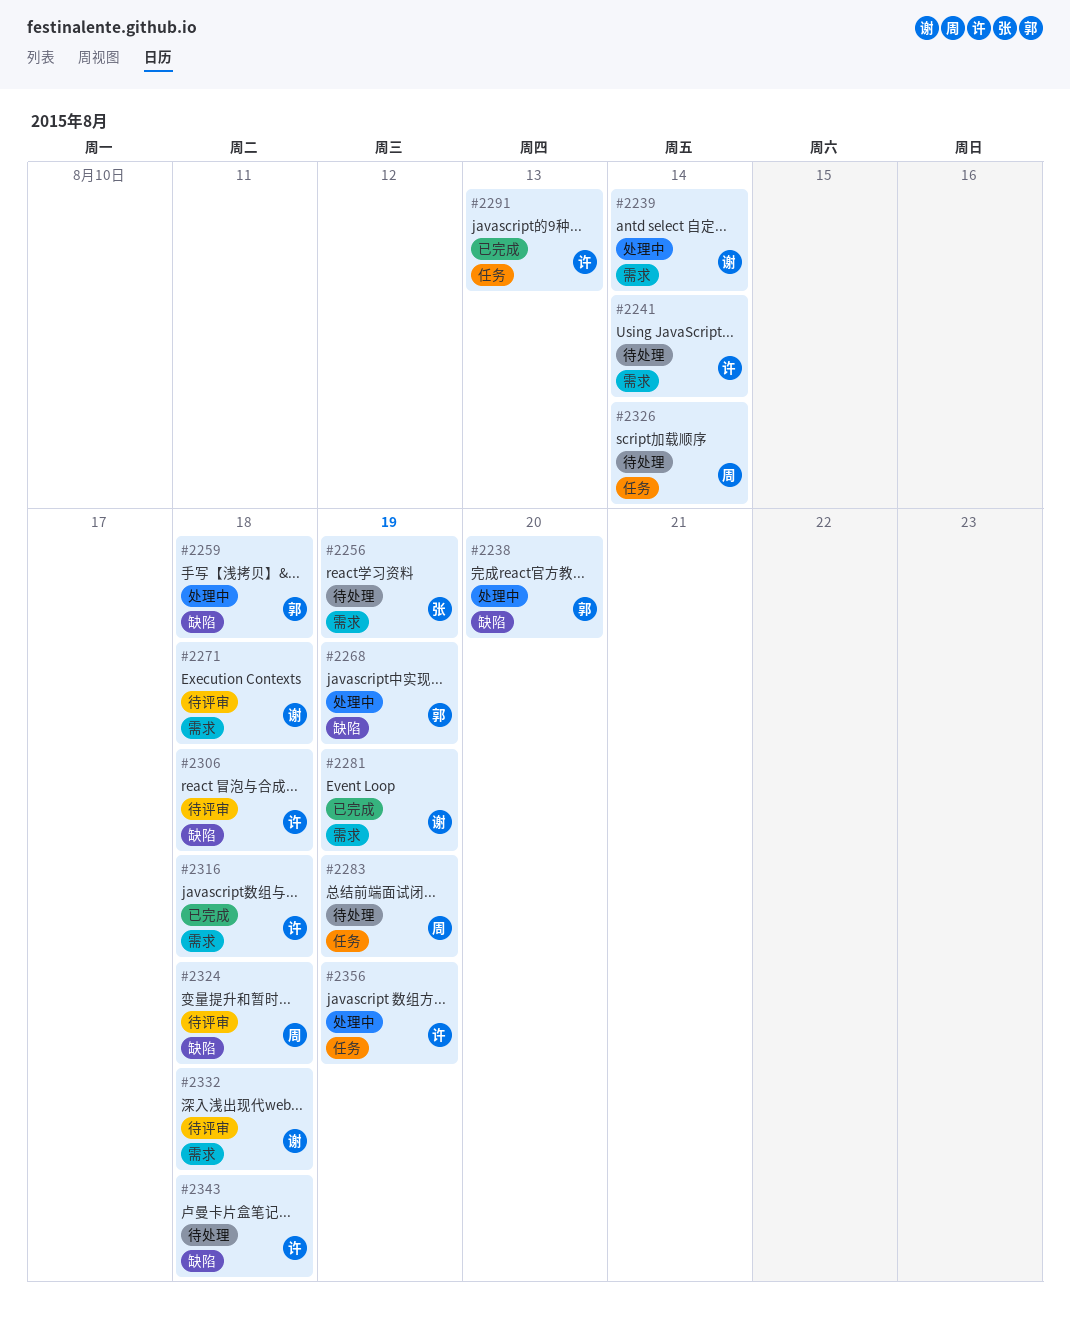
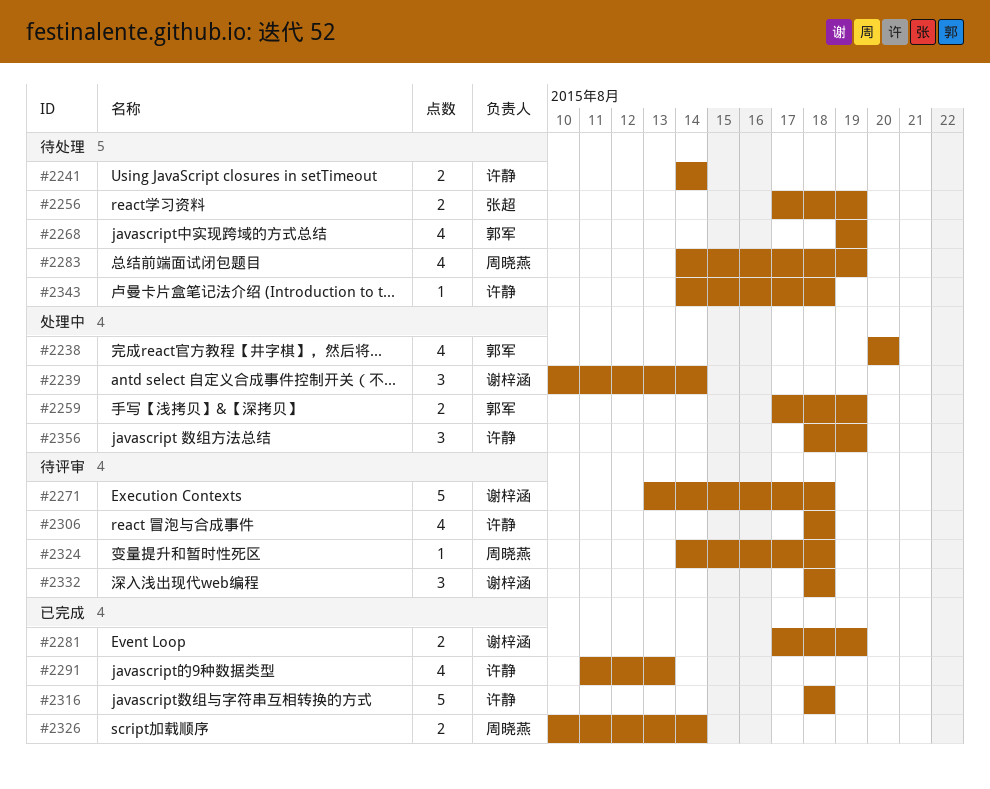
#2259, due: Aug 18 -> Aug 19
#2268, status: 处理中 -> 待处理
#2326, status: 待处理 -> 已完成

